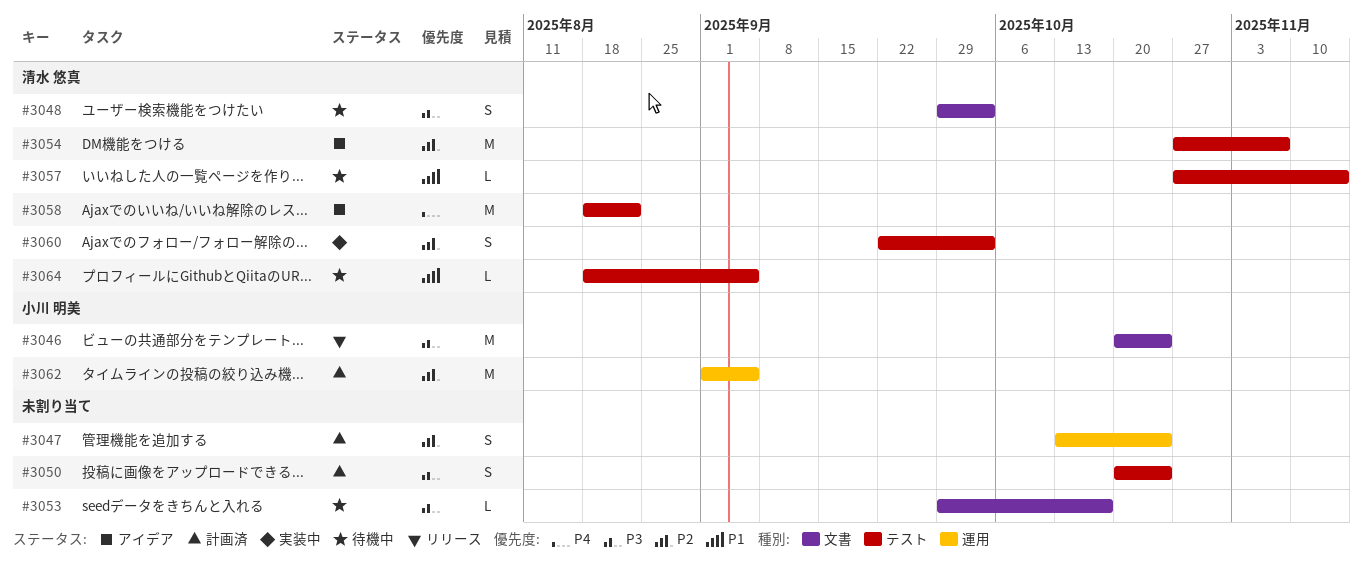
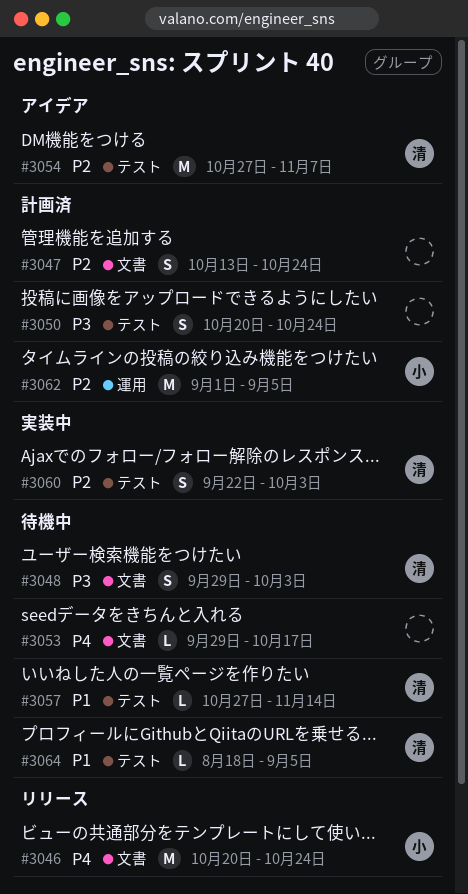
#3046, priority: P3 -> P4
#3047, label: 運用 -> 文書
#3053, priority: P3 -> P4
#3058: present -> none

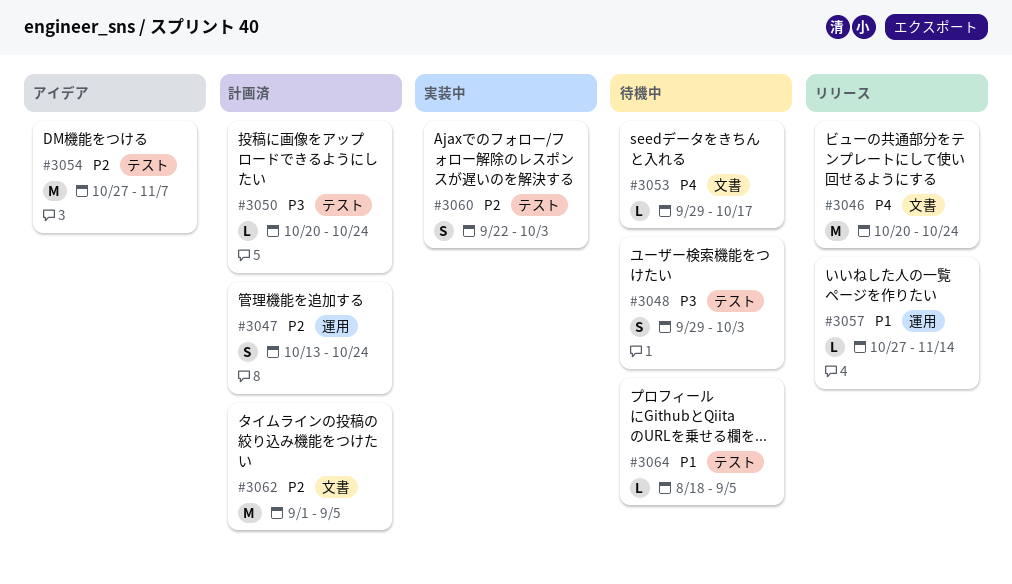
#3047, label: 文書 -> 運用
#3048, label: 文書 -> テスト
#3050, estimate: S -> L
#3057, status: 待機中 -> リリース
#3057, label: テスト -> 運用
#3062, label: 運用 -> 文書

